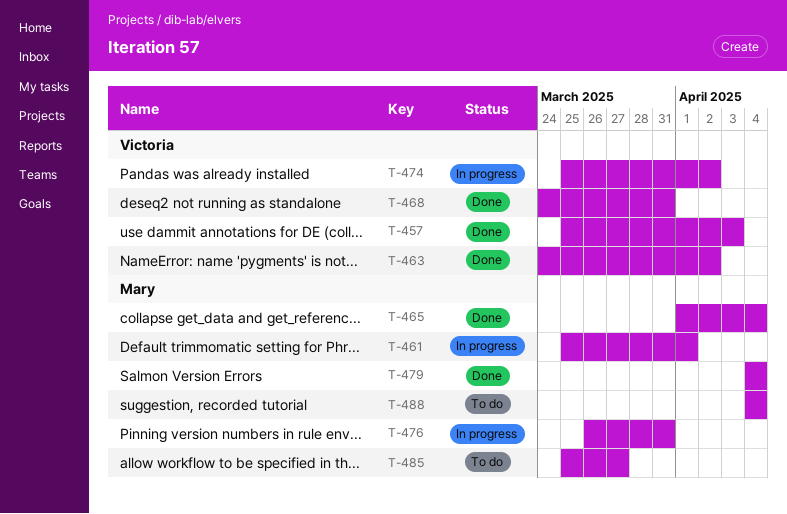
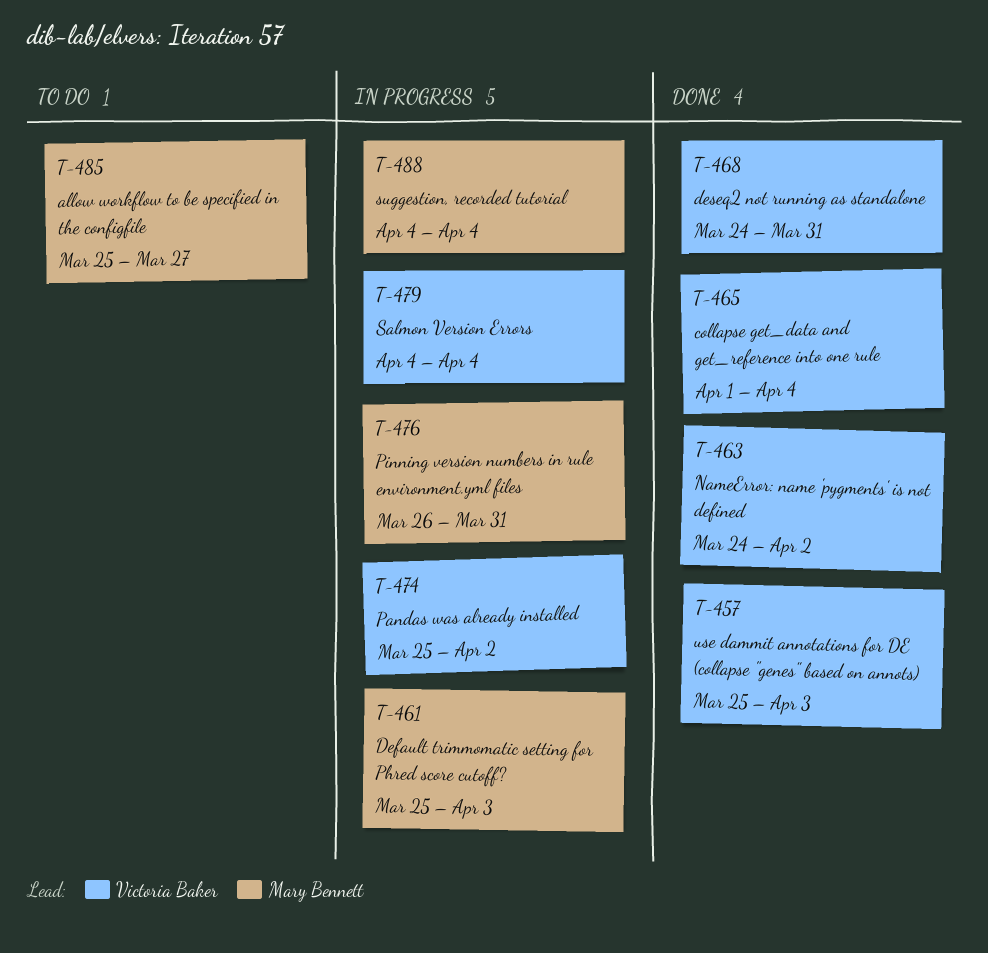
T-461, due: Apr 1 -> Apr 3
T-465, owner: Mary Bennett -> Victoria Baker
T-479, status: Done -> In progress
T-479, owner: Mary Bennett -> Victoria Baker
T-488, status: To do -> In progress

